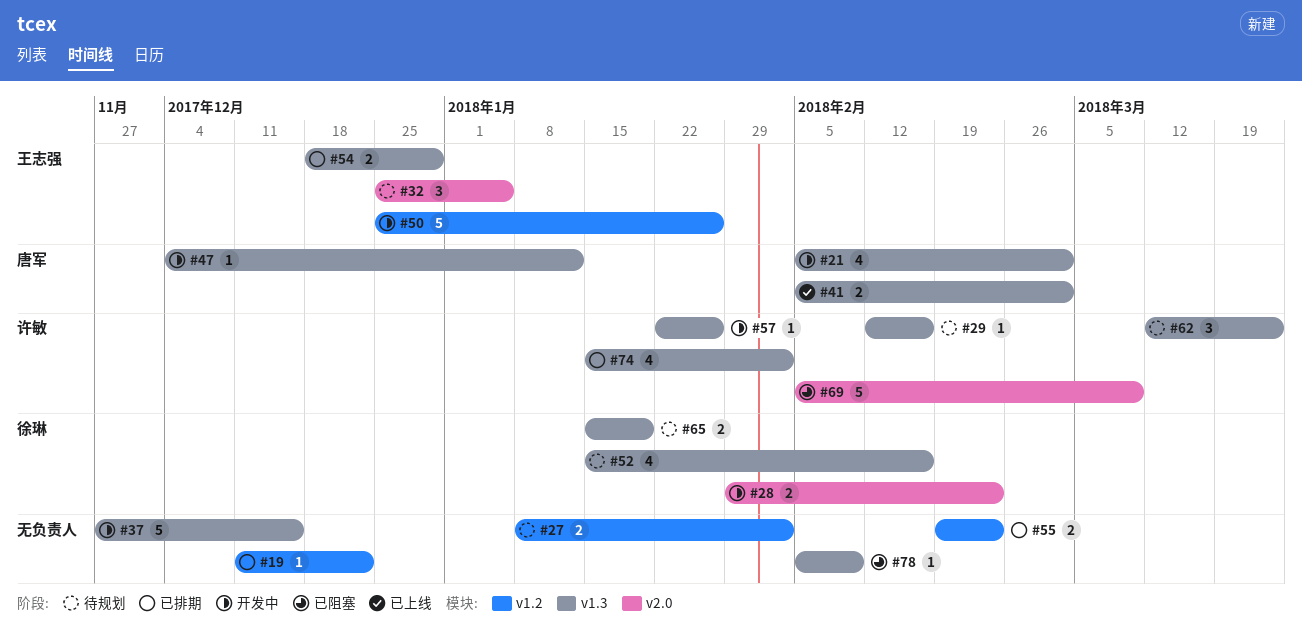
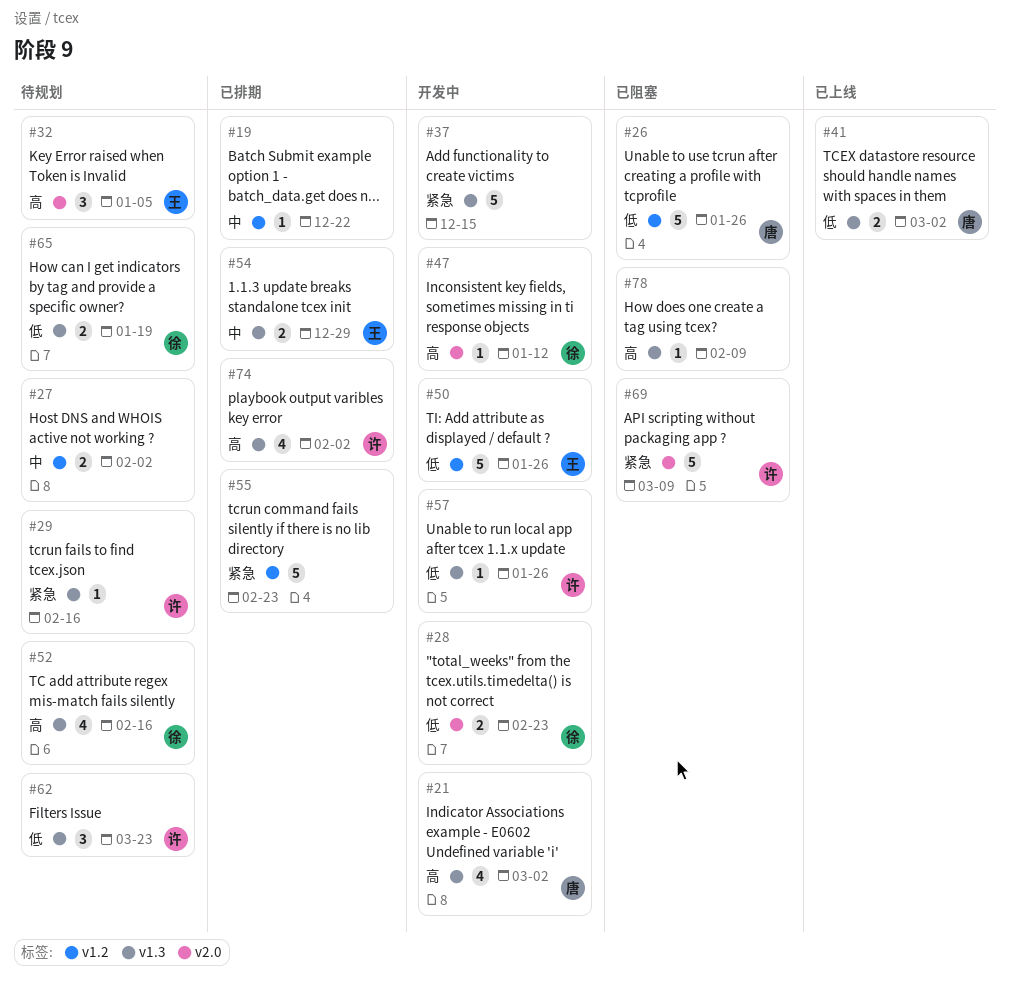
#26: none -> present
#47, owner: 唐军 -> 徐琳
#47, label: v1.3 -> v2.0
#55, estimate: 2 -> 5

